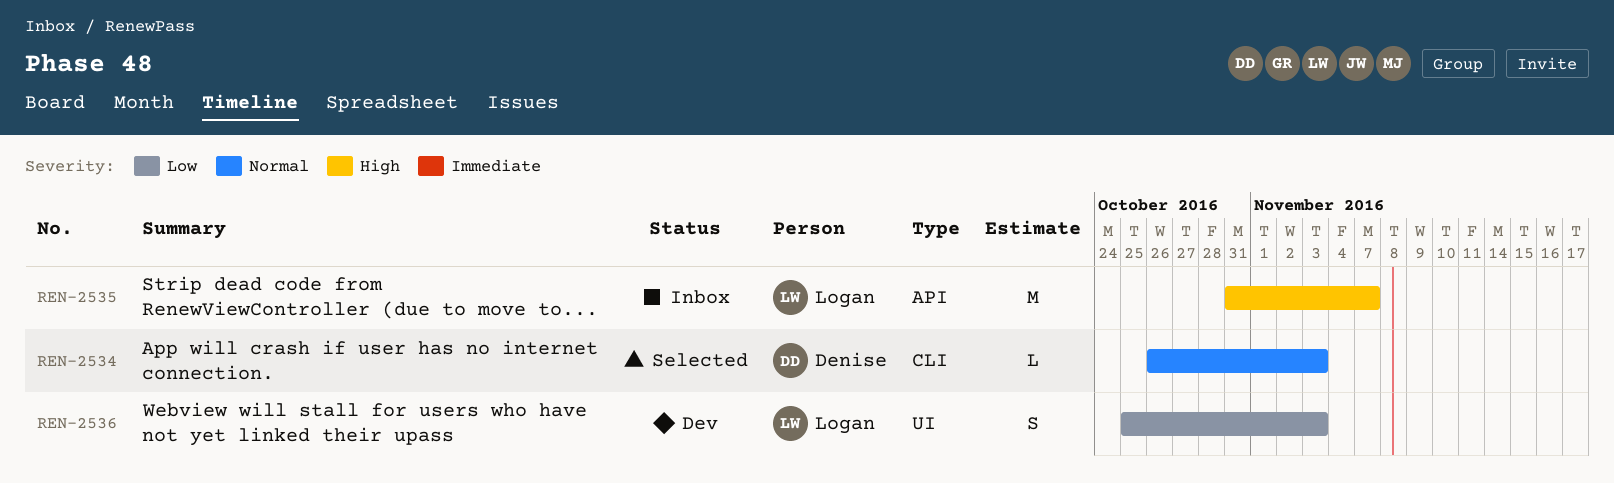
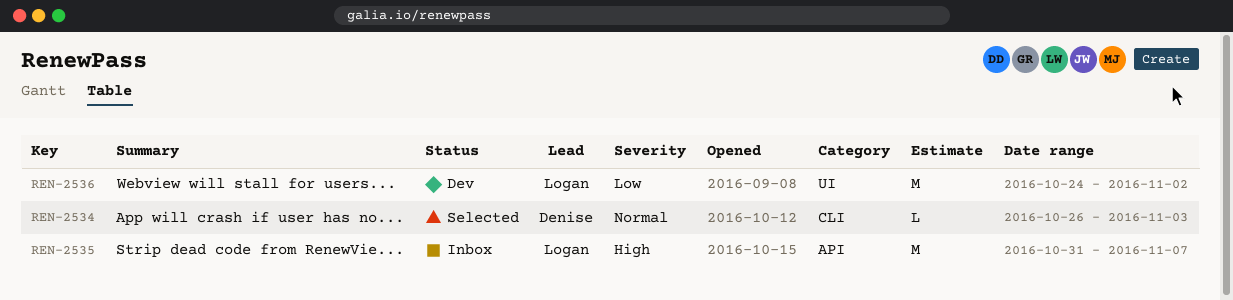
REN-2536, estimate: S -> M
REN-2536, start: Oct 25 -> Oct 24
REN-2536, due: Nov 3 -> Nov 2

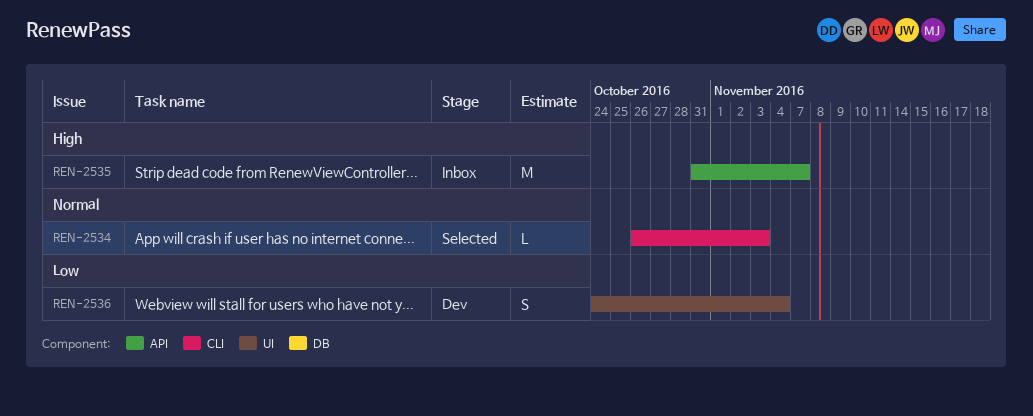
REN-2536, estimate: M -> S
REN-2536, due: Nov 2 -> Nov 4

